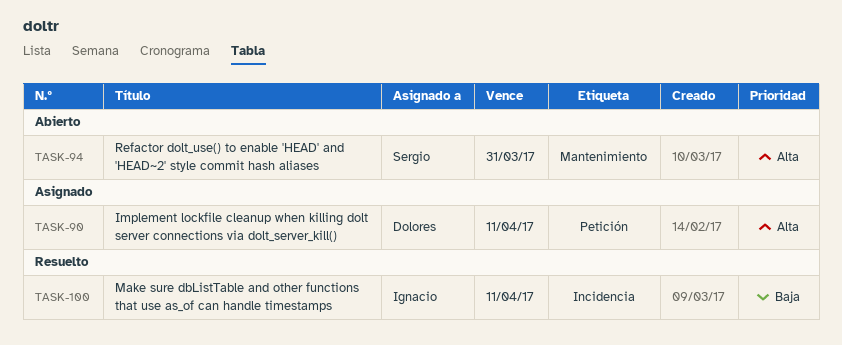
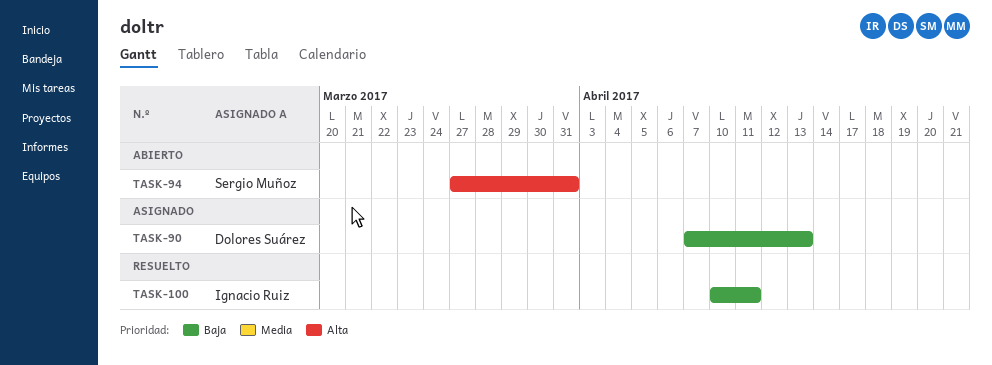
TASK-90, priority: Alta -> Baja
TASK-90, due: Apr 11 -> Apr 13

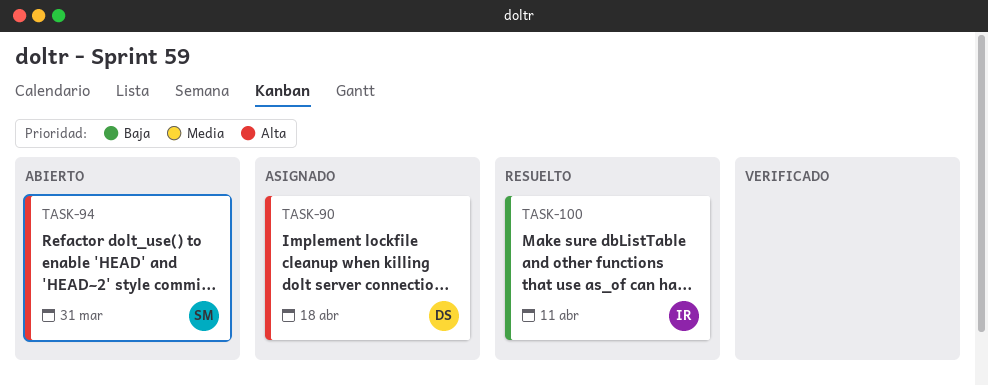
TASK-90, priority: Baja -> Alta
TASK-90, due: Apr 13 -> Apr 18

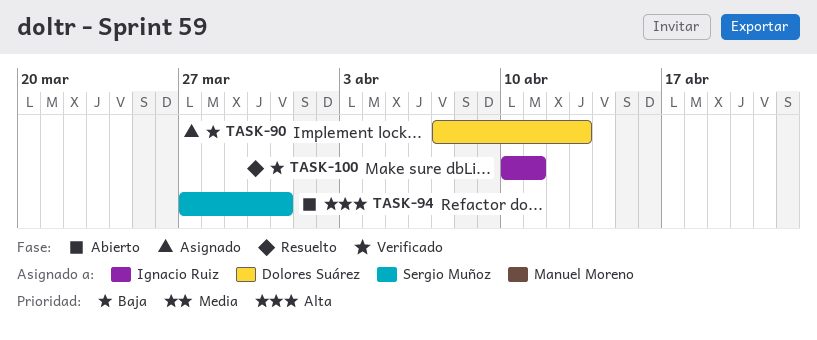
TASK-90, priority: Alta -> Baja
TASK-90, due: Apr 18 -> Apr 13

